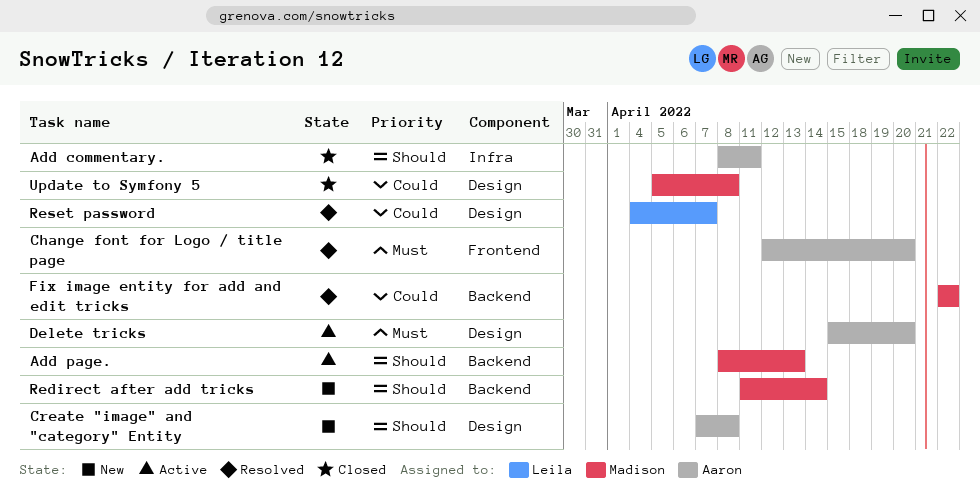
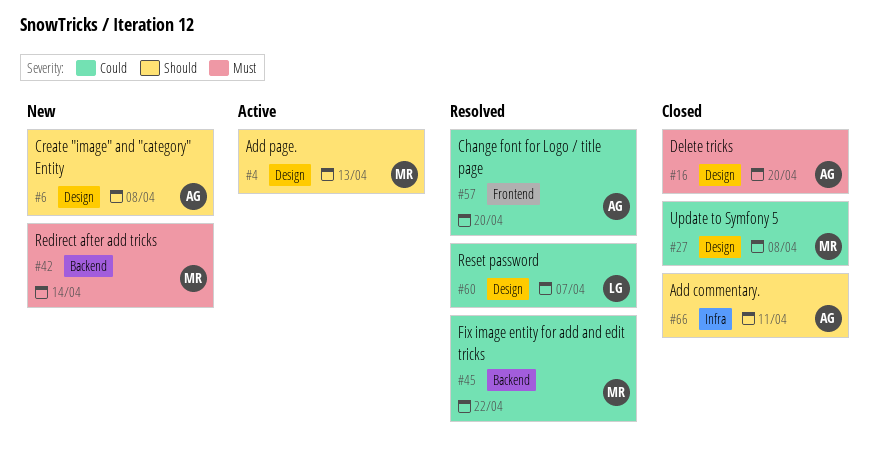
Add page., label: Backend -> Design
Change font for Logo / title page, priority: Must -> Could
Delete tricks, status: Active -> Closed
Redirect after add tricks, priority: Should -> Must

